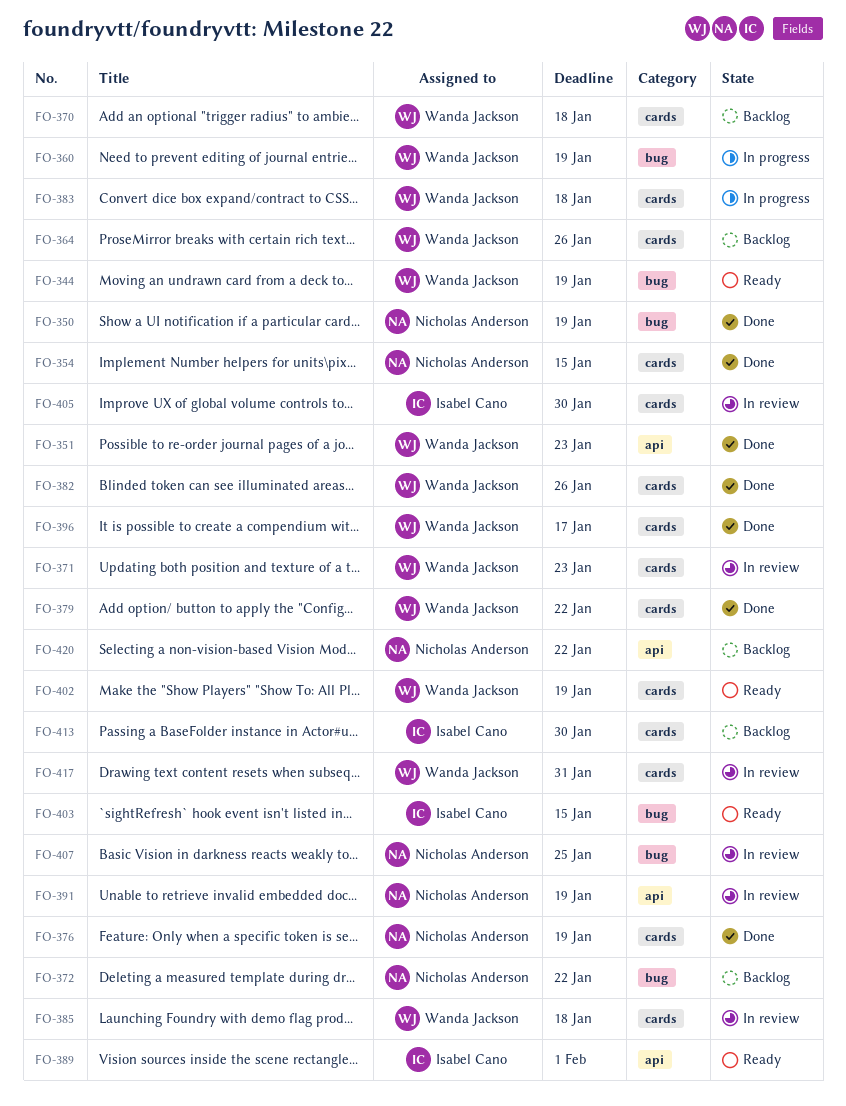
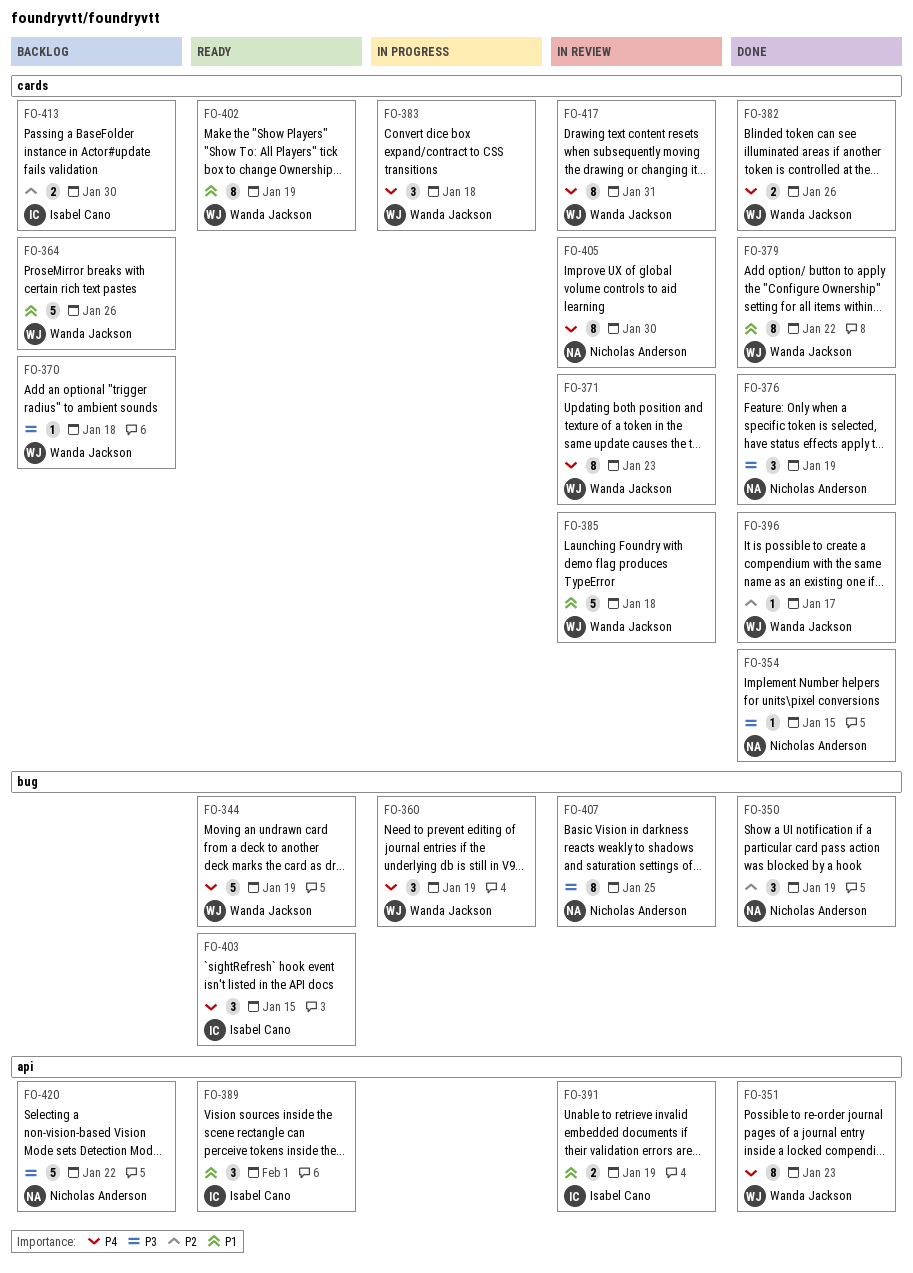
FO-372: present -> none
FO-391, owner: Nicholas Anderson -> Isabel Cano
FO-405, owner: Isabel Cano -> Nicholas Anderson

